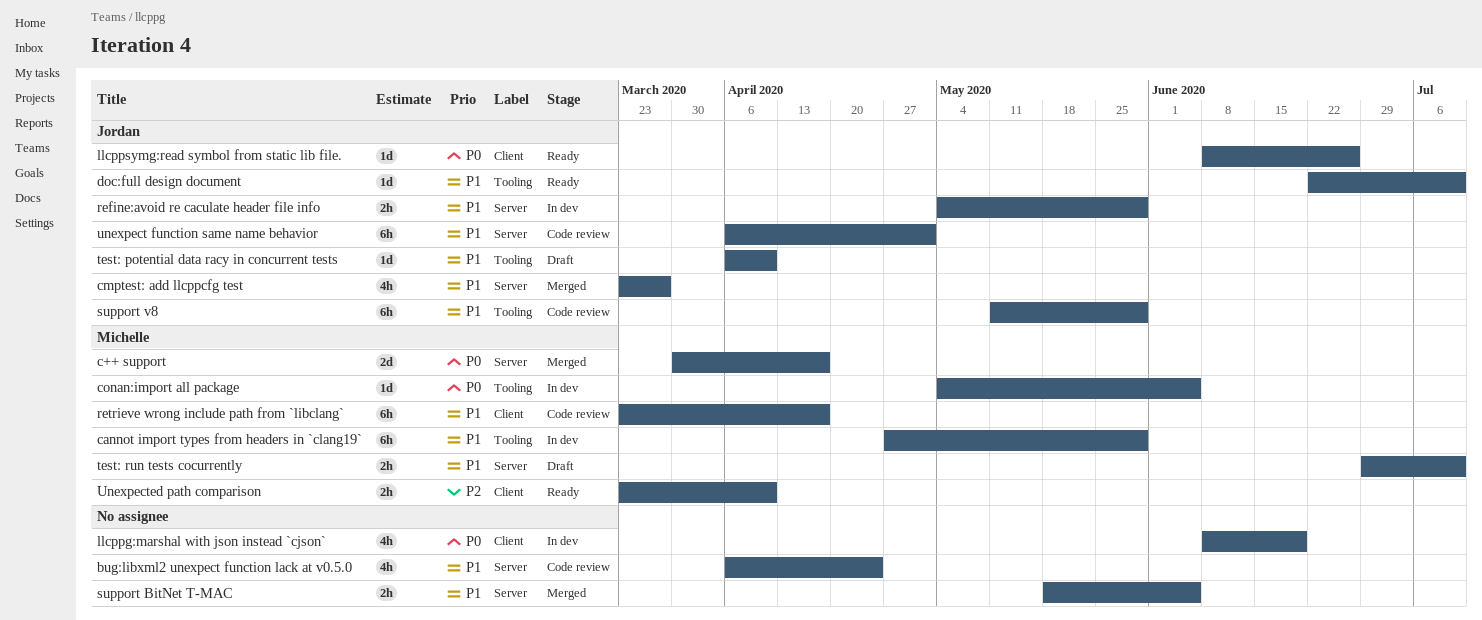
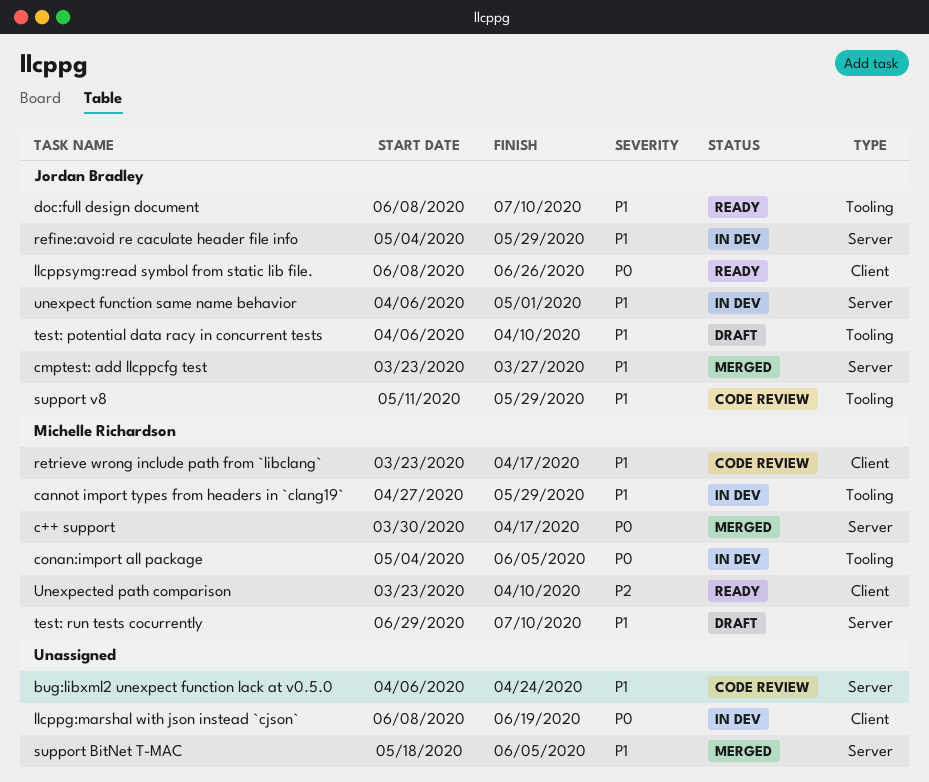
doc:full design document, start: Jun 22 -> Jun 8
unexpect function same name behavior, status: Code review -> In dev

